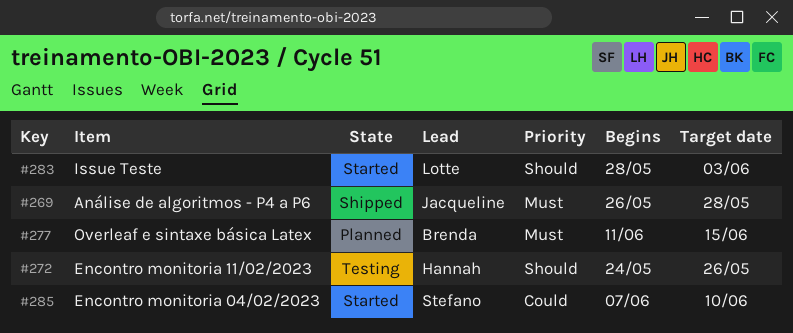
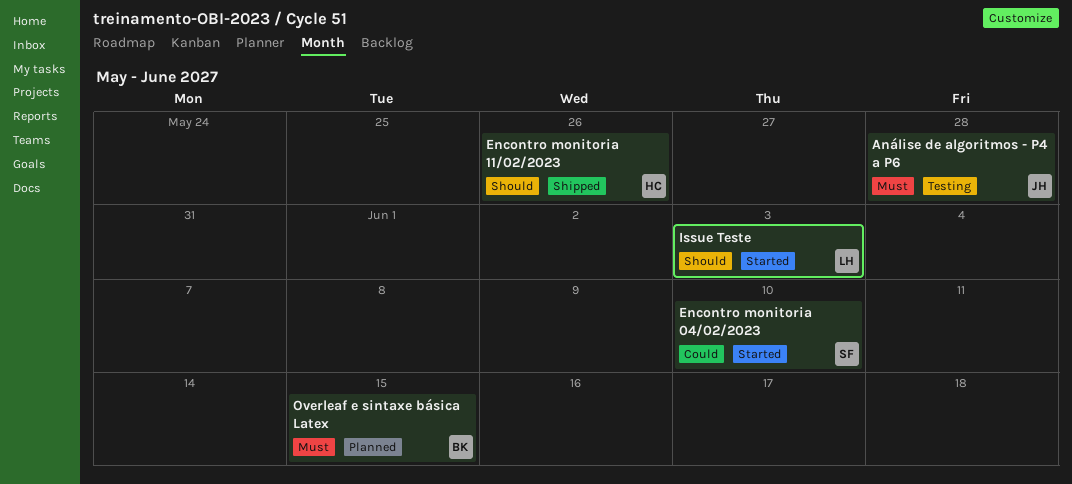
Análise de algoritmos - P4 a P6, status: Shipped -> Testing
Encontro monitoria 11/02/2023, status: Testing -> Shipped

